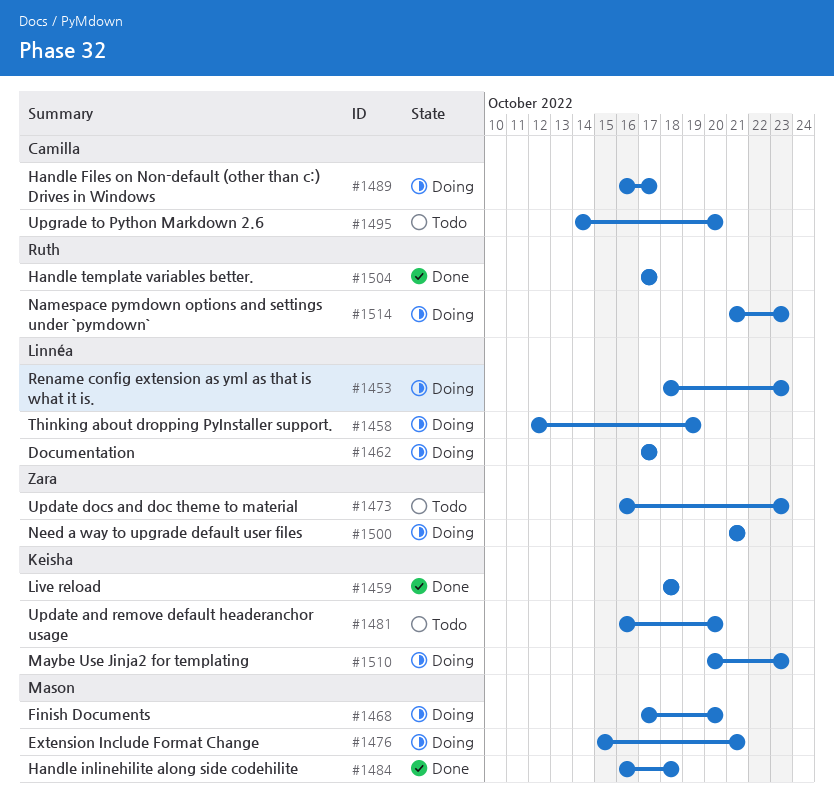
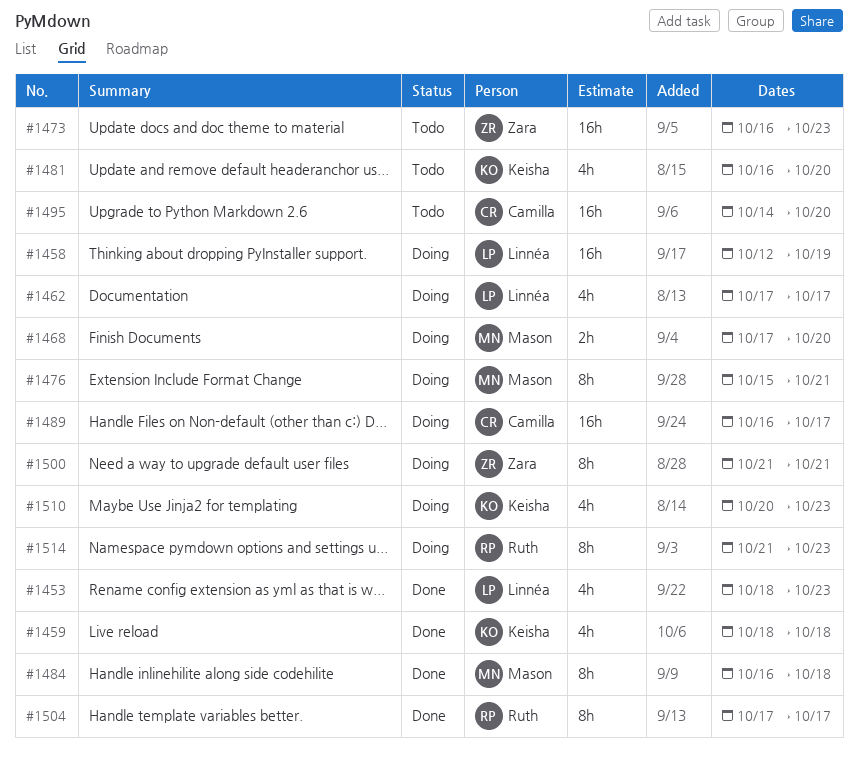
#1453, status: Doing -> Done

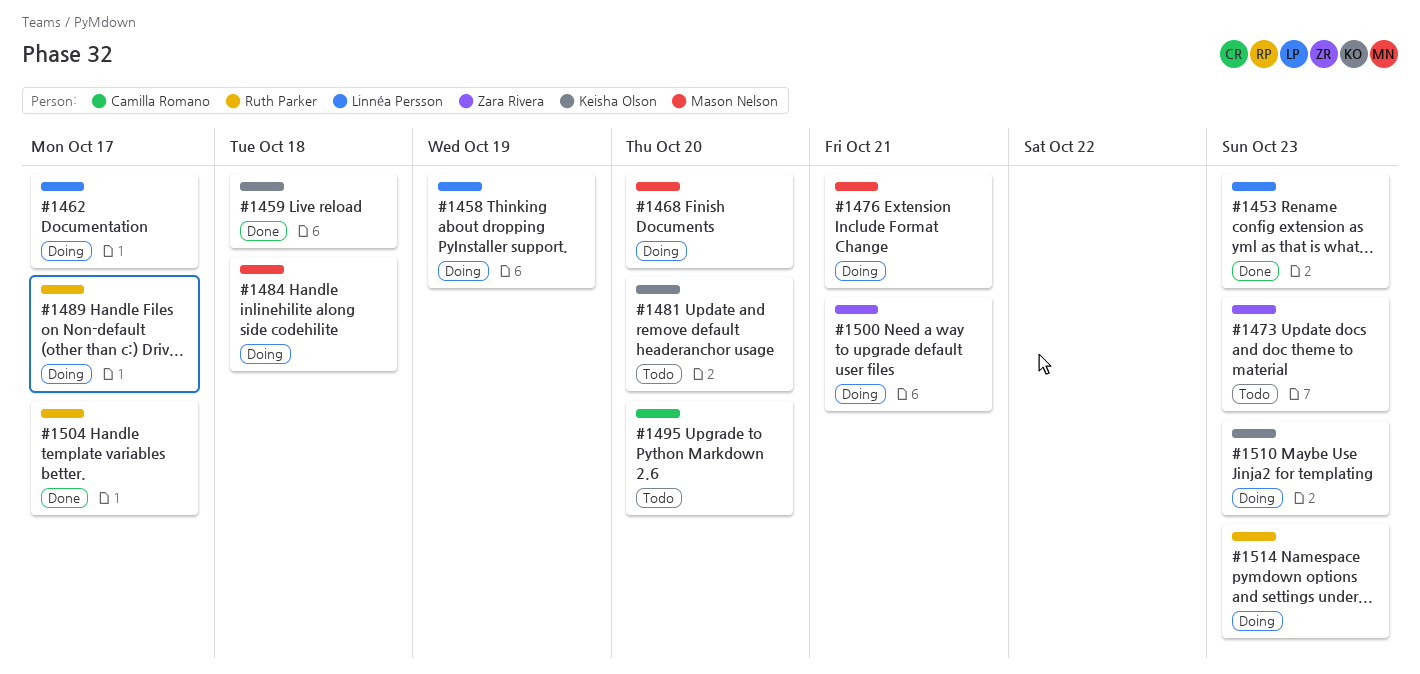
#1484, status: Done -> Doing
#1489, owner: Camilla Romano -> Ruth Parker

